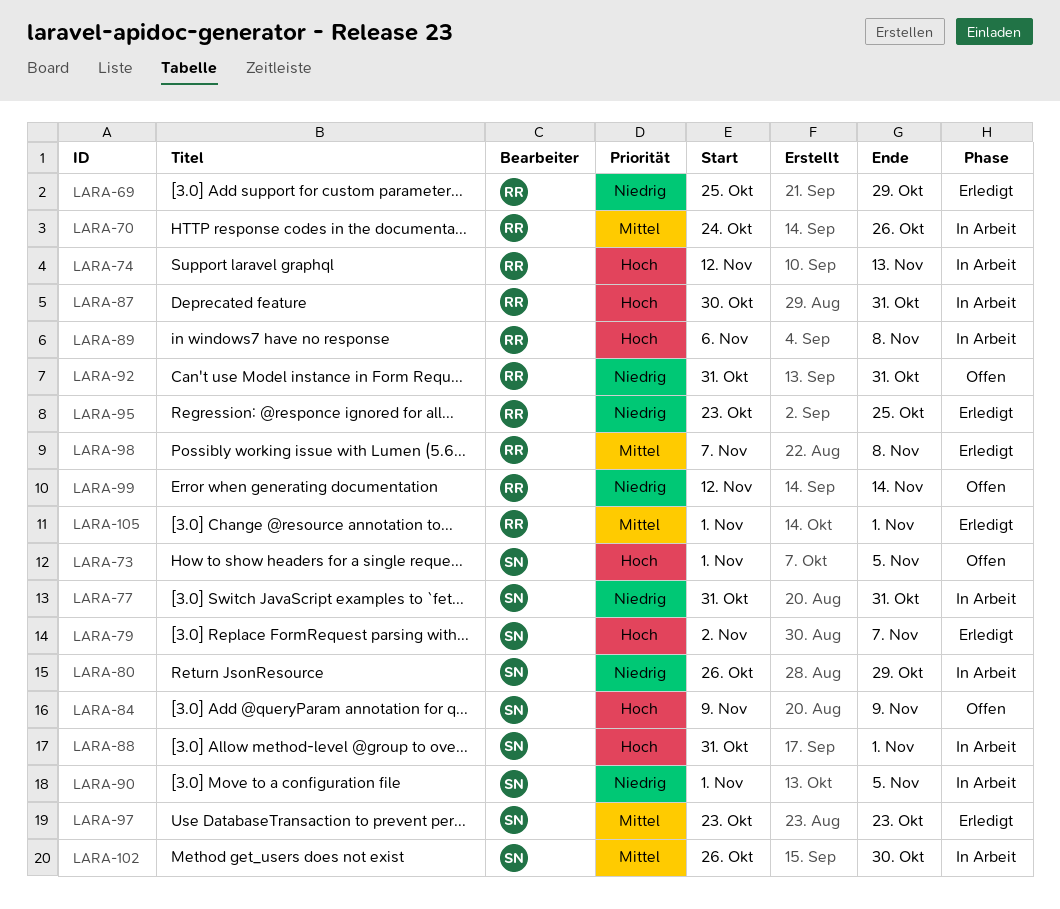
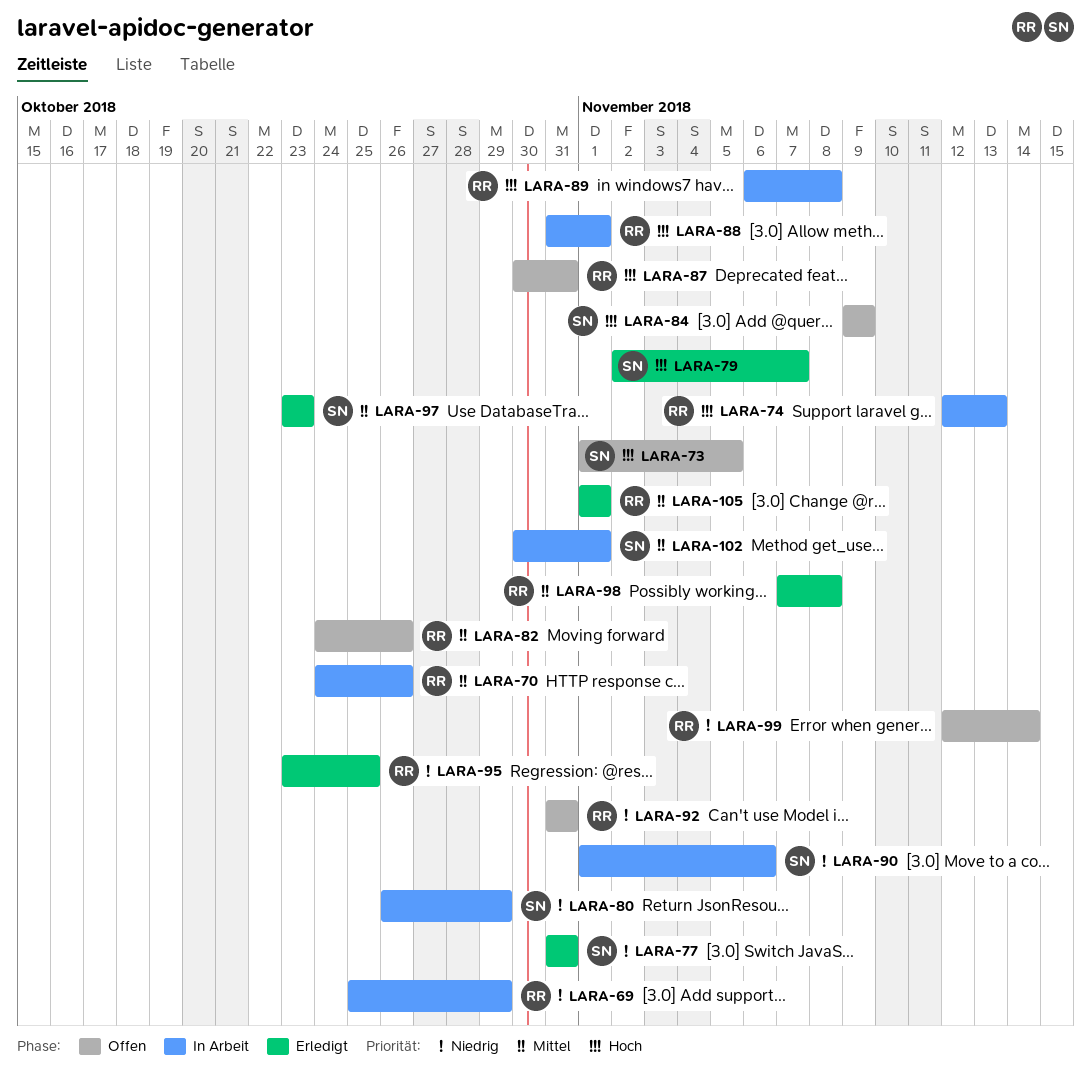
LARA-69, status: Erledigt -> In Arbeit
LARA-77, status: In Arbeit -> Erledigt
LARA-82: none -> present
LARA-87, status: In Arbeit -> Offen
LARA-88, owner: SN -> RR
LARA-90, due: Nov 5 -> Nov 6
LARA-102, start: Oct 26 -> Oct 30
LARA-102, due: Oct 30 -> Nov 1

